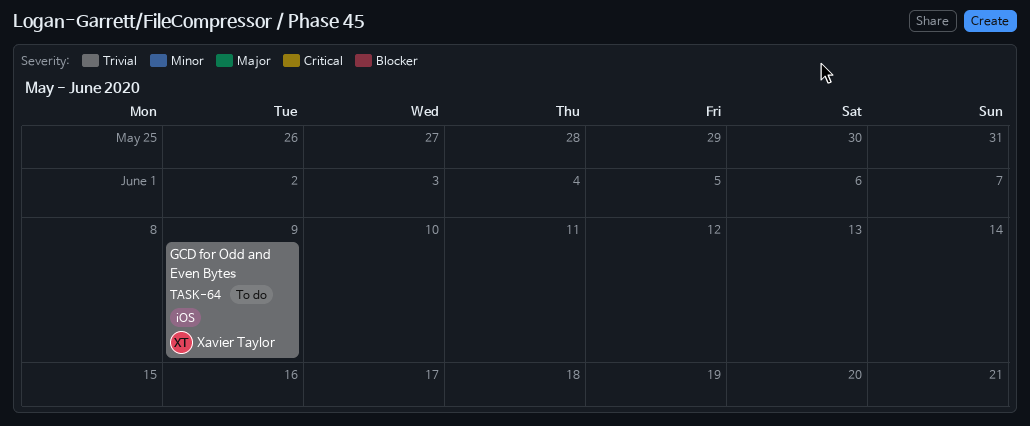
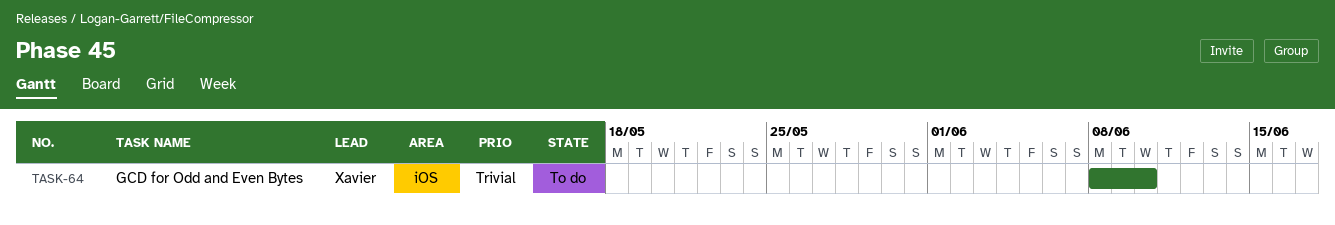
TASK-64, due: Jun 9 -> Jun 10

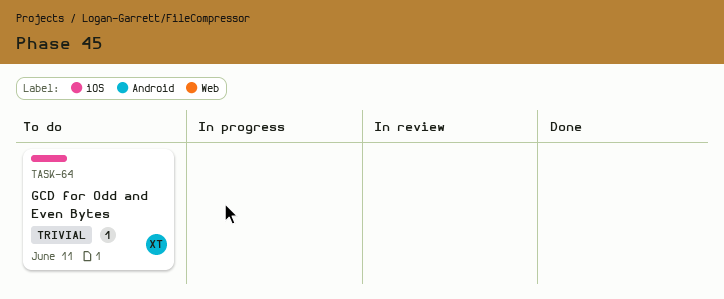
TASK-64, due: Jun 10 -> Jun 11

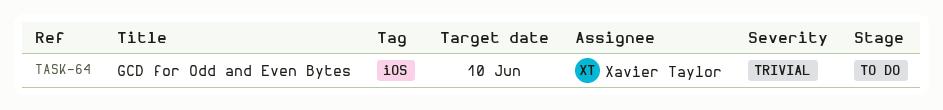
TASK-64, due: Jun 11 -> Jun 10

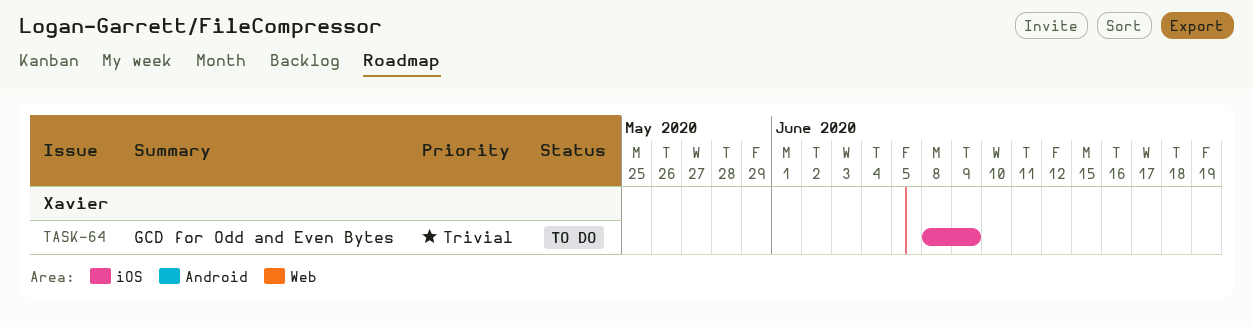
TASK-64, due: Jun 10 -> Jun 9

